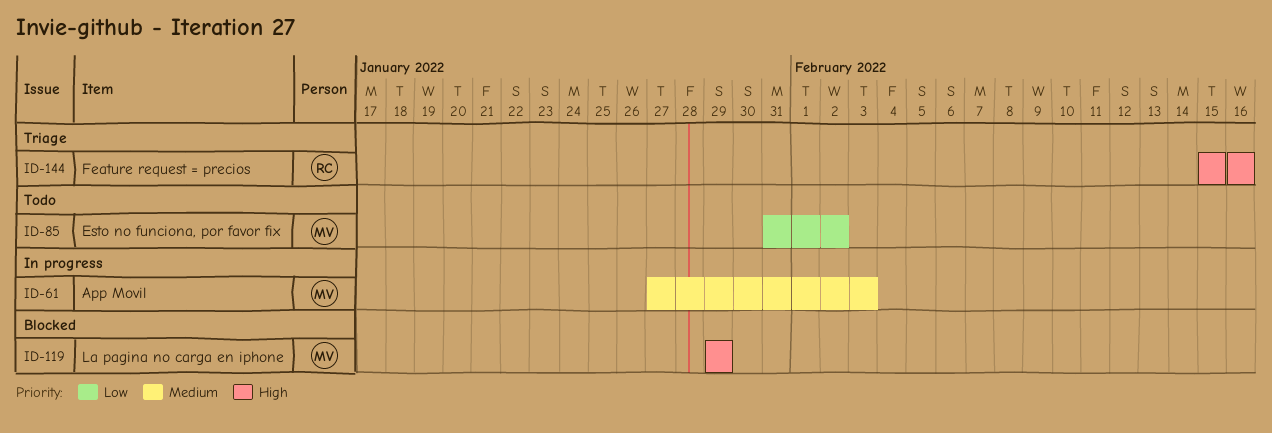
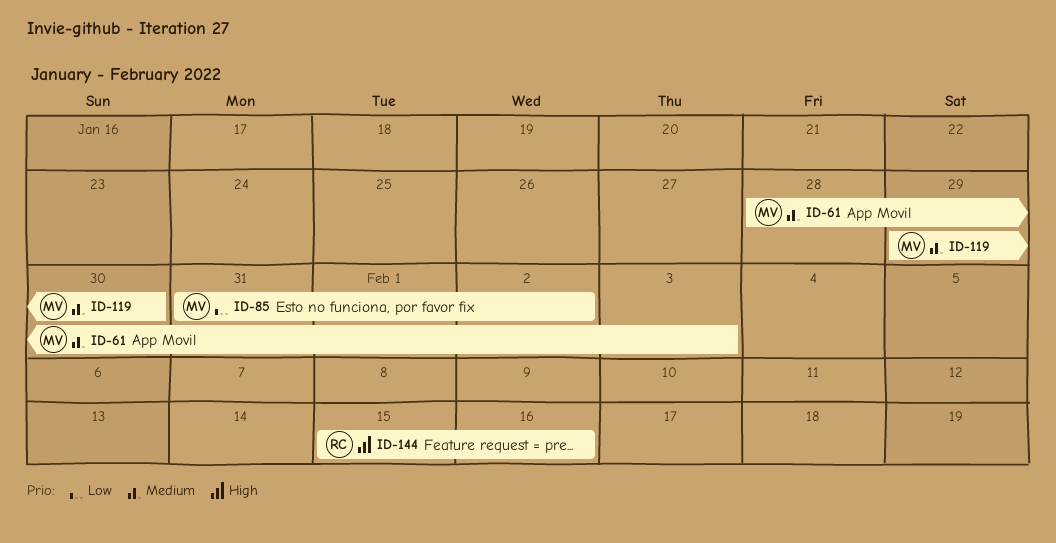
ID-61, start: Jan 27 -> Jan 28
ID-119, priority: High -> Medium
ID-119, due: Jan 29 -> Jan 30

